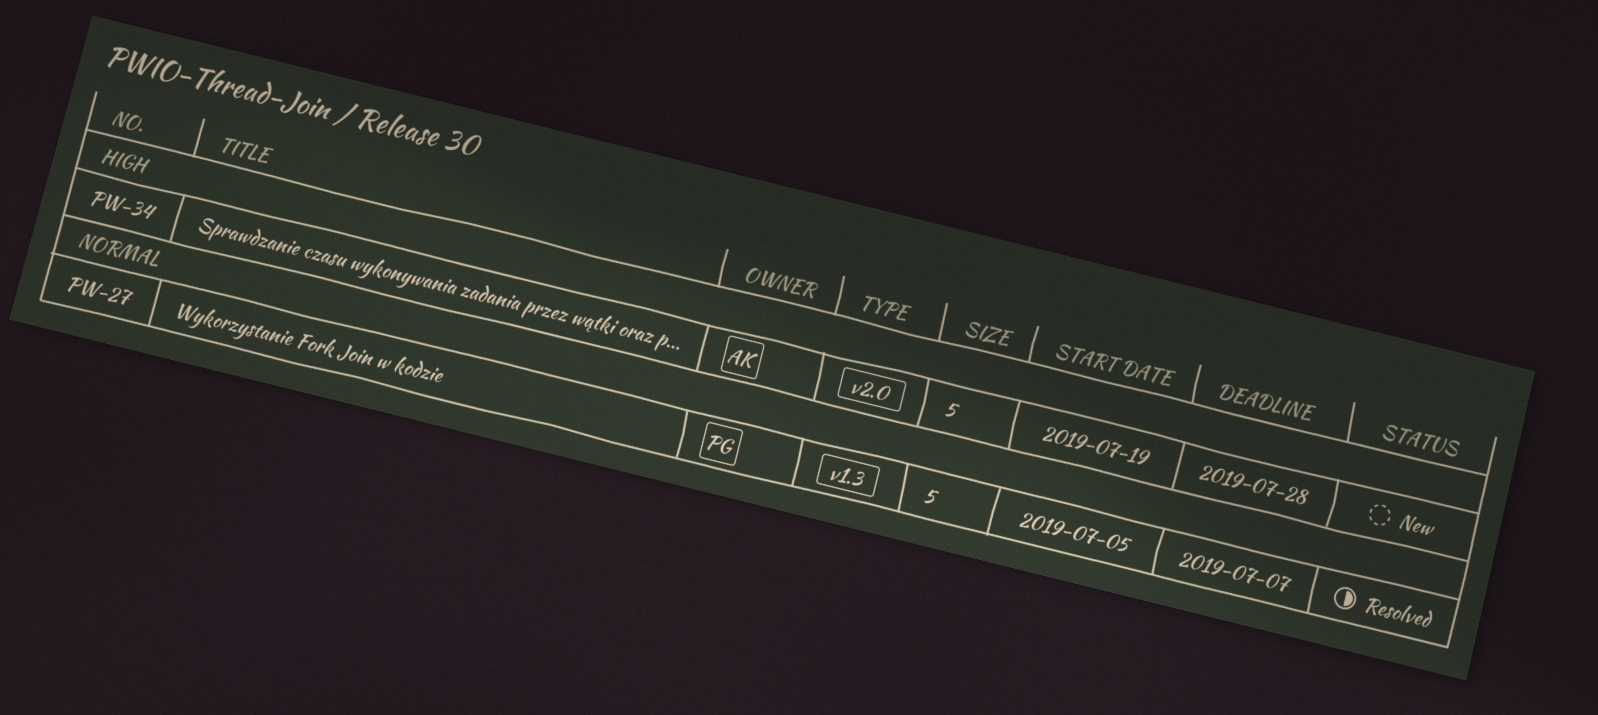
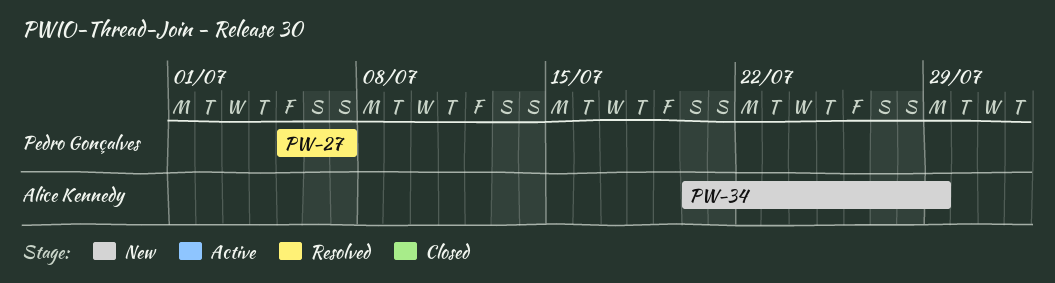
PW-34, start: Jul 19 -> Jul 20
PW-34, due: Jul 28 -> Jul 29

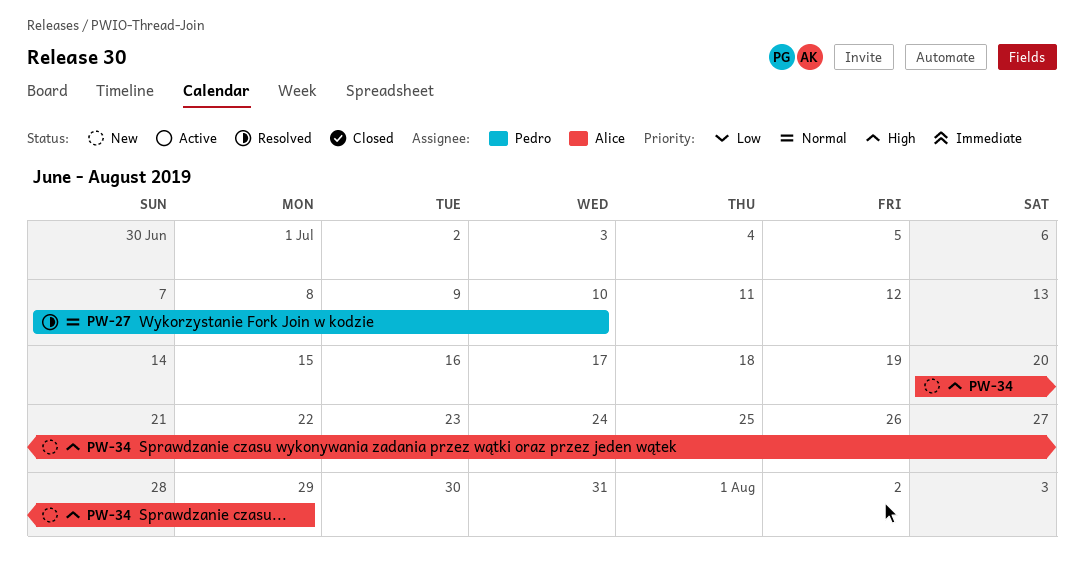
PW-27, start: Jul 5 -> Jul 7
PW-27, due: Jul 7 -> Jul 10

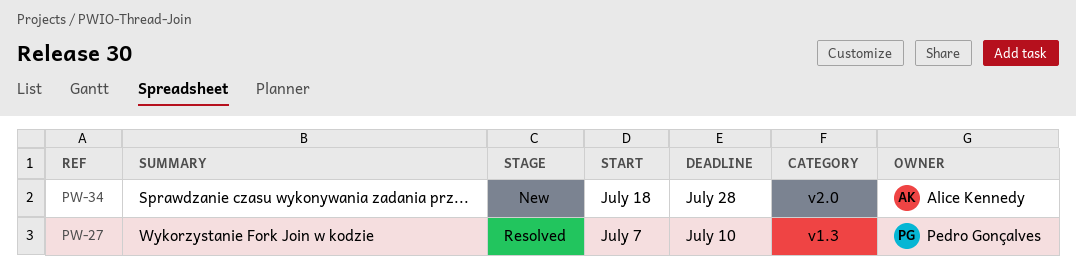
PW-34, start: Jul 20 -> Jul 18
PW-34, due: Jul 29 -> Jul 28

